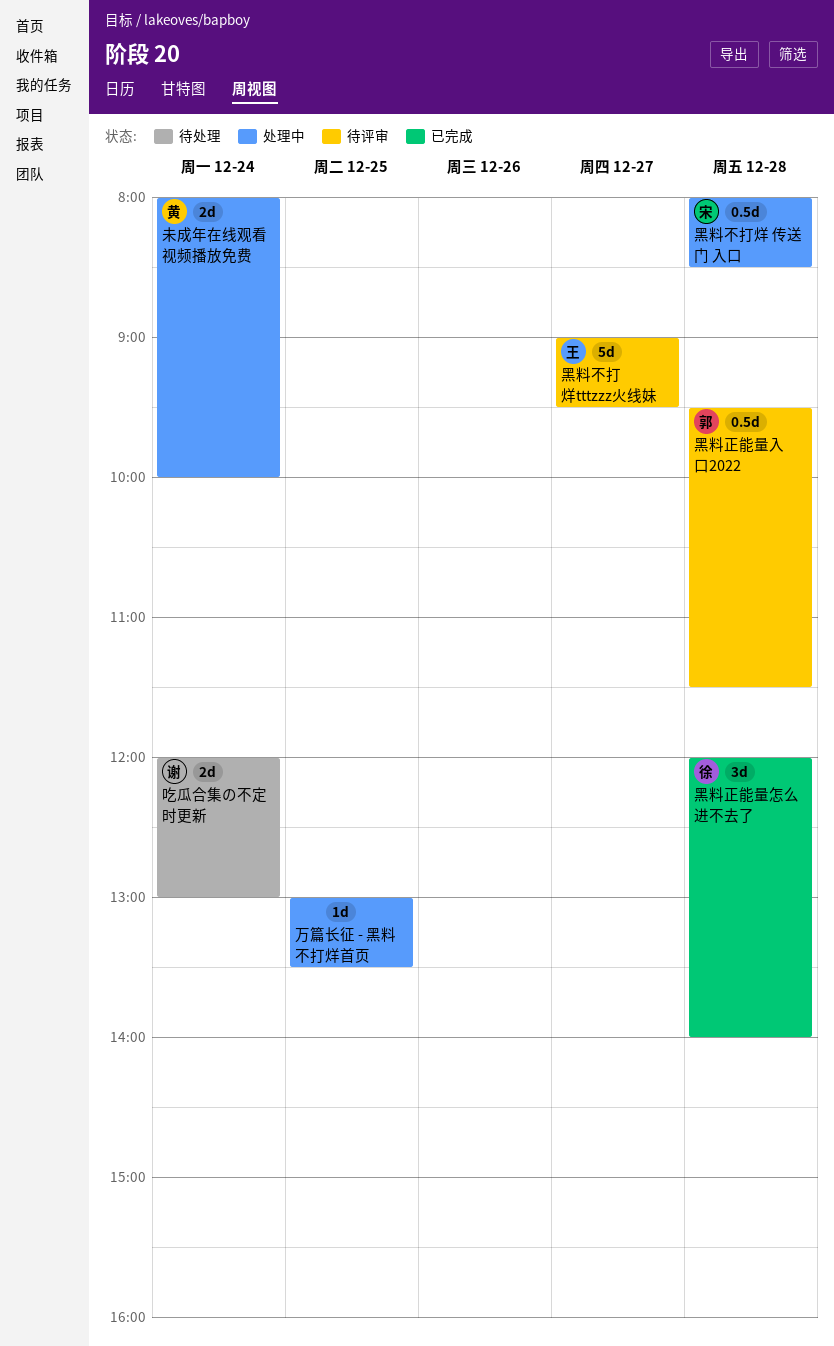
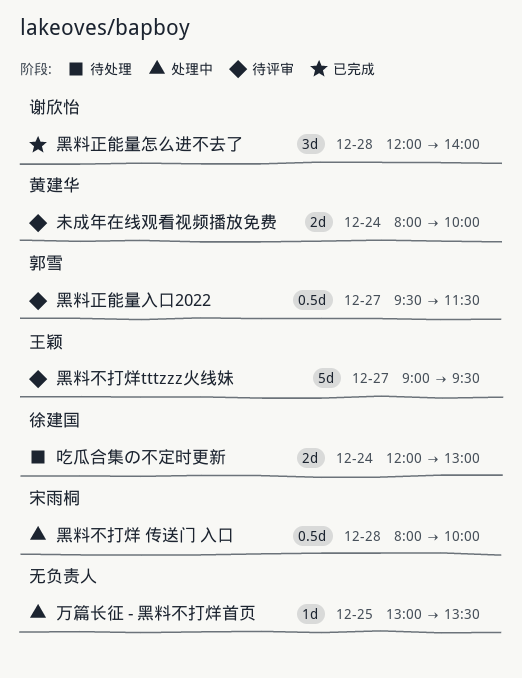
吃瓜合集の不定时更新, owner: 谢欣怡 -> 徐建国
未成年在线观看视频播放免费, status: 处理中 -> 待评审
黑料不打烊 传送门 入口, ends: 08:30 -> 10:00
黑料正能量入口2022, day: Dec 28 -> Dec 27
黑料正能量怎么进不去了, owner: 徐建国 -> 谢欣怡

